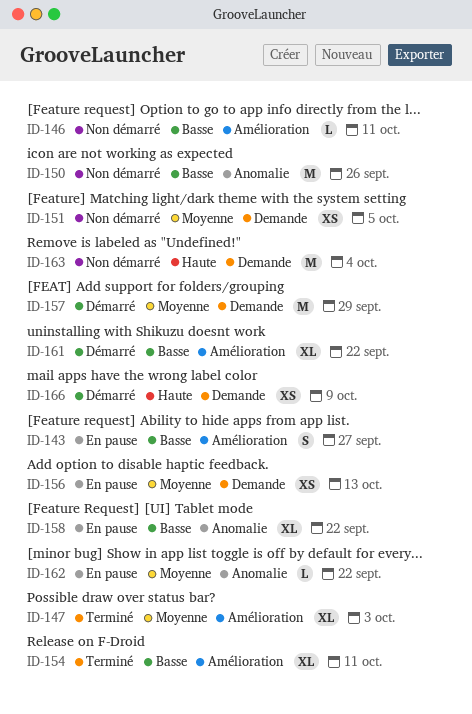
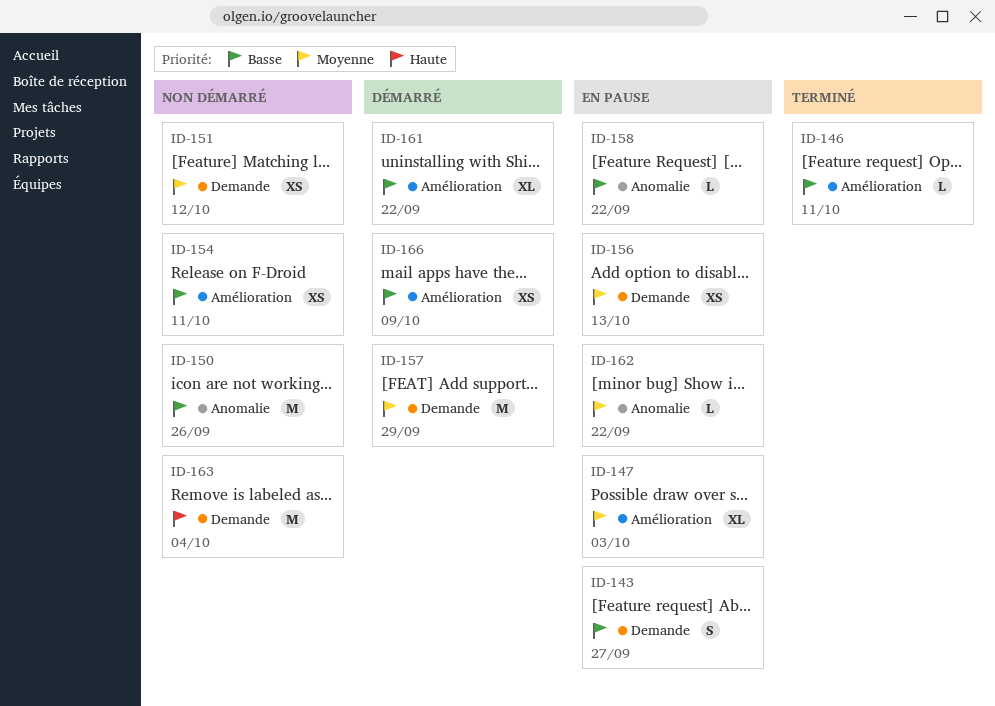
ID-143, label: Amélioration -> Demande
ID-146, status: Non démarré -> Terminé
ID-147, status: Terminé -> En pause
ID-151, due: Oct 5 -> Oct 12
ID-154, status: Terminé -> Non démarré
ID-154, estimate: XL -> XS
ID-158, estimate: XL -> L
ID-166, priority: Haute -> Basse
ID-166, label: Demande -> Amélioration

